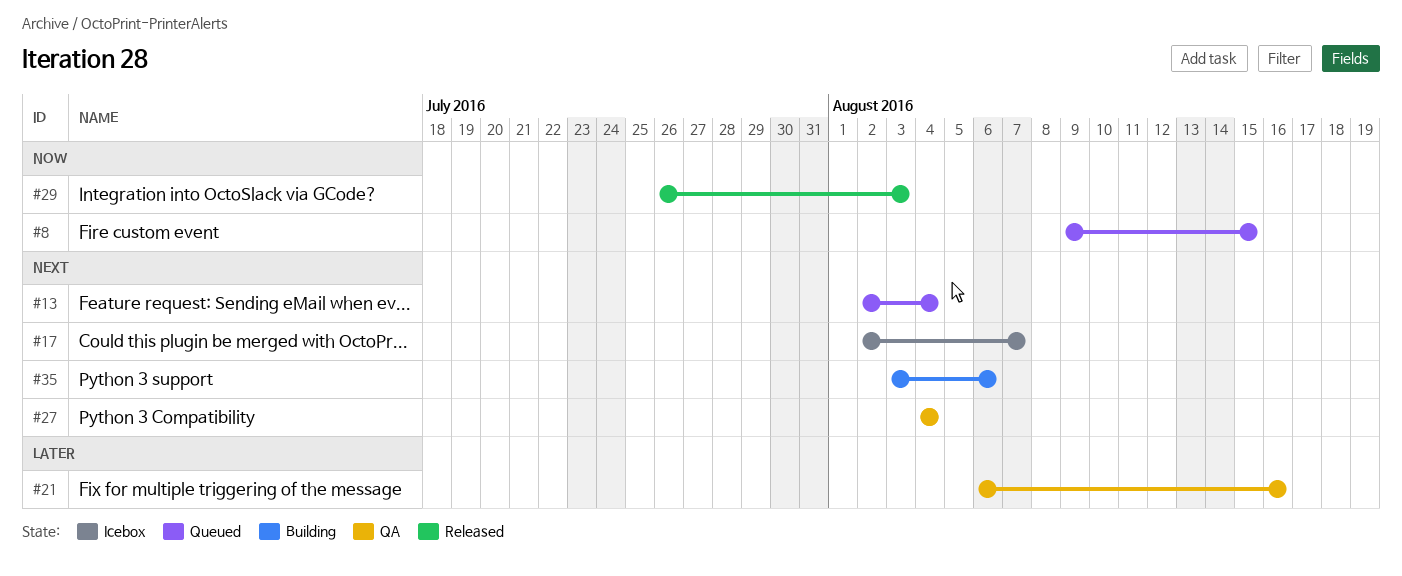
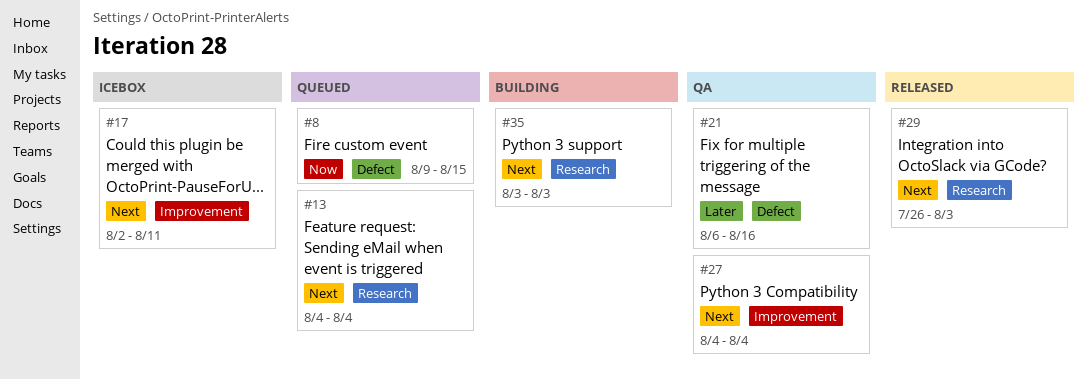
#13, start: Aug 2 -> Aug 4
#17, due: Aug 7 -> Aug 11
#29, priority: Now -> Next
#35, due: Aug 6 -> Aug 3

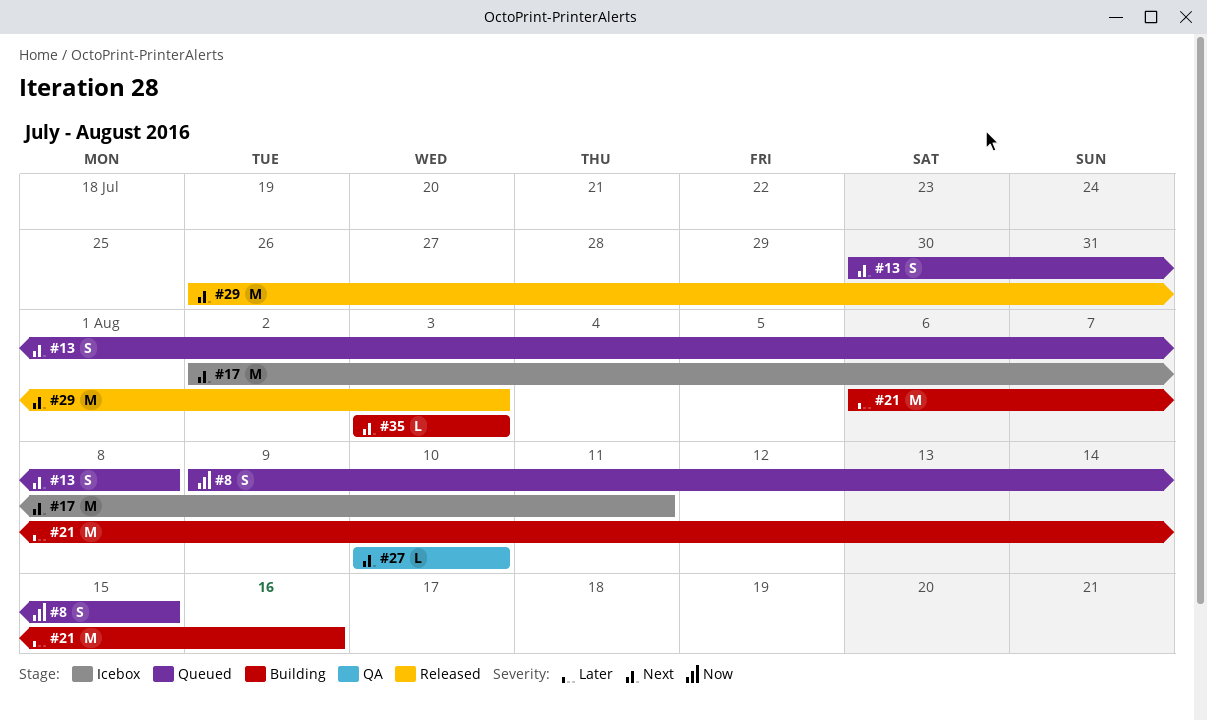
#13, start: Aug 4 -> Jul 30
#13, due: Aug 4 -> Aug 8
#21, status: QA -> Building
#27, start: Aug 4 -> Aug 10
#27, due: Aug 4 -> Aug 10

